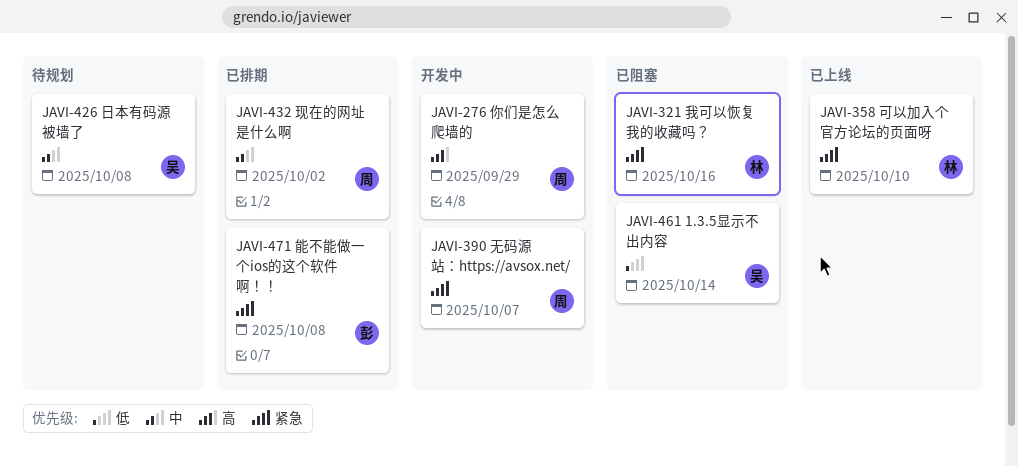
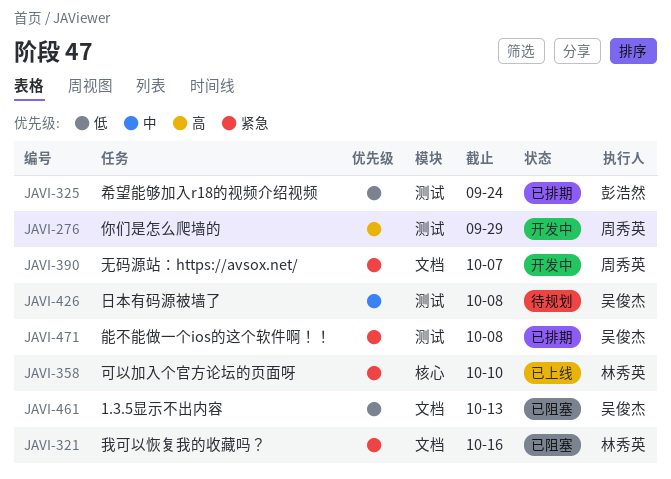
JAVI-325: none -> present
JAVI-432: present -> none
JAVI-461, due: Oct 14 -> Oct 13
JAVI-471, owner: 彭浩然 -> 吴俊杰

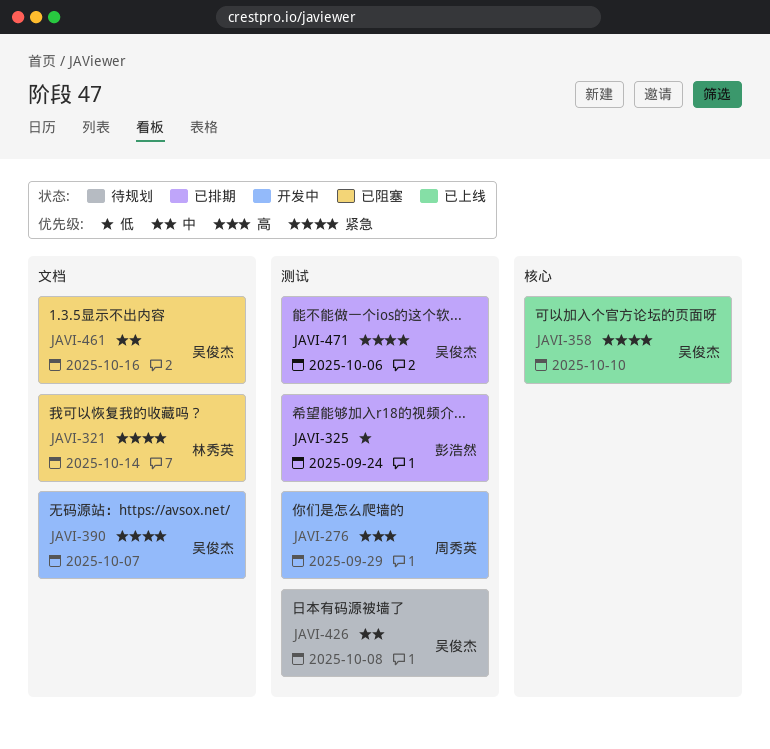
JAVI-321, due: Oct 16 -> Oct 14
JAVI-358, owner: 林秀英 -> 吴俊杰
JAVI-390, owner: 周秀英 -> 吴俊杰
JAVI-461, priority: 低 -> 中
JAVI-461, due: Oct 13 -> Oct 16
JAVI-471, due: Oct 8 -> Oct 6

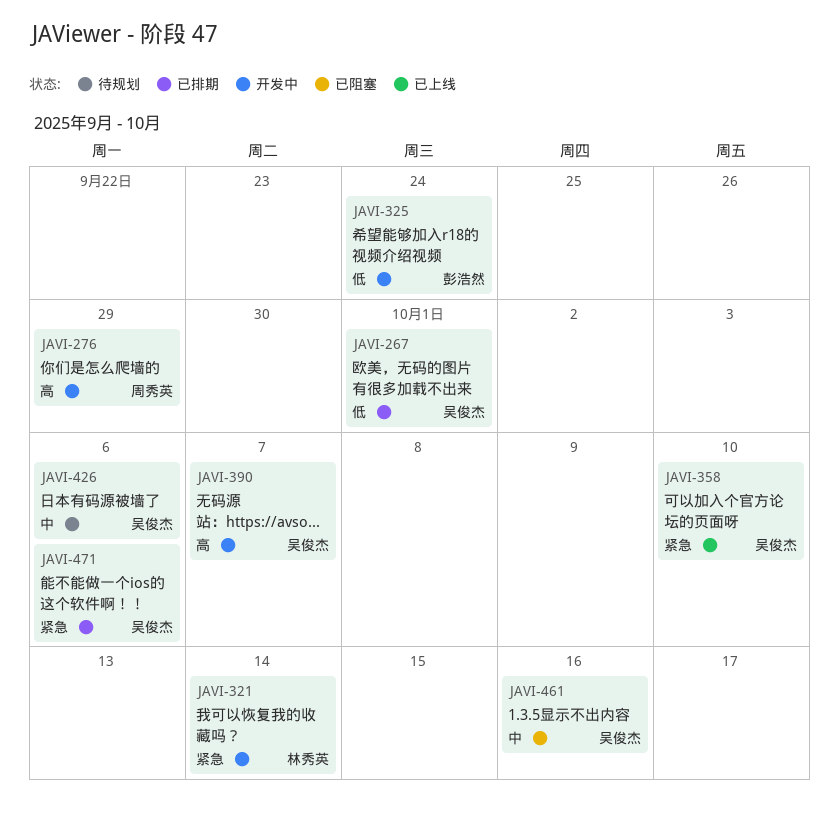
JAVI-267: none -> present
JAVI-321, status: 已阻塞 -> 开发中
JAVI-325, status: 已排期 -> 开发中
JAVI-390, priority: 紧急 -> 高
JAVI-426, due: Oct 8 -> Oct 6

